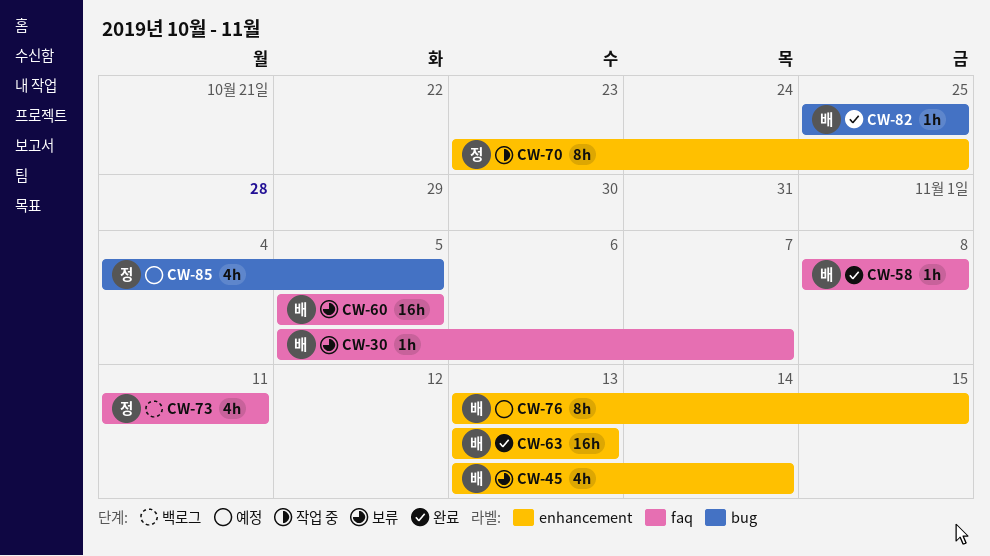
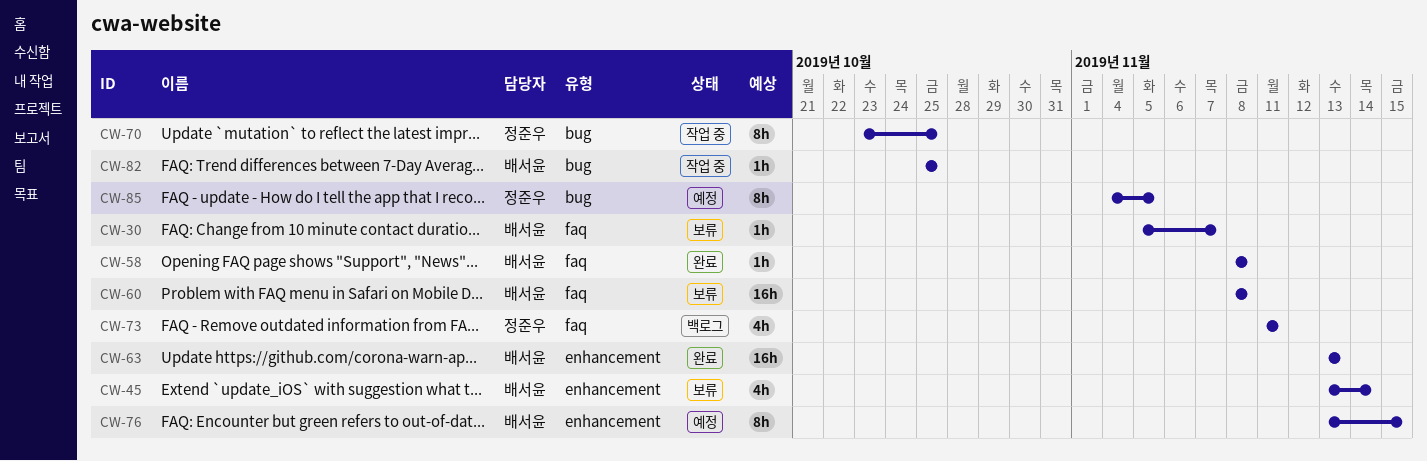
CW-60, start: Nov 5 -> Nov 8
CW-60, due: Nov 5 -> Nov 8
CW-70, label: enhancement -> bug
CW-82, status: 완료 -> 작업 중
CW-85, estimate: 4h -> 8h

